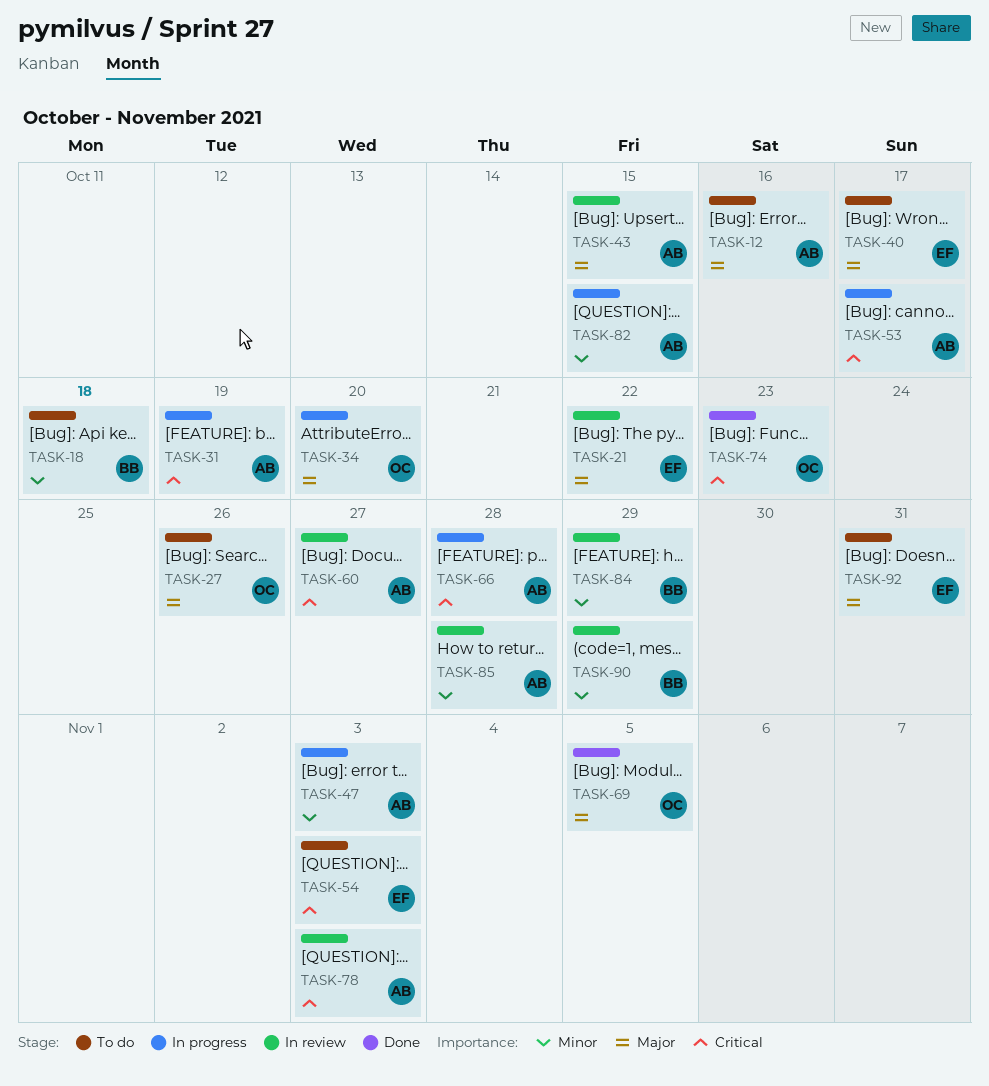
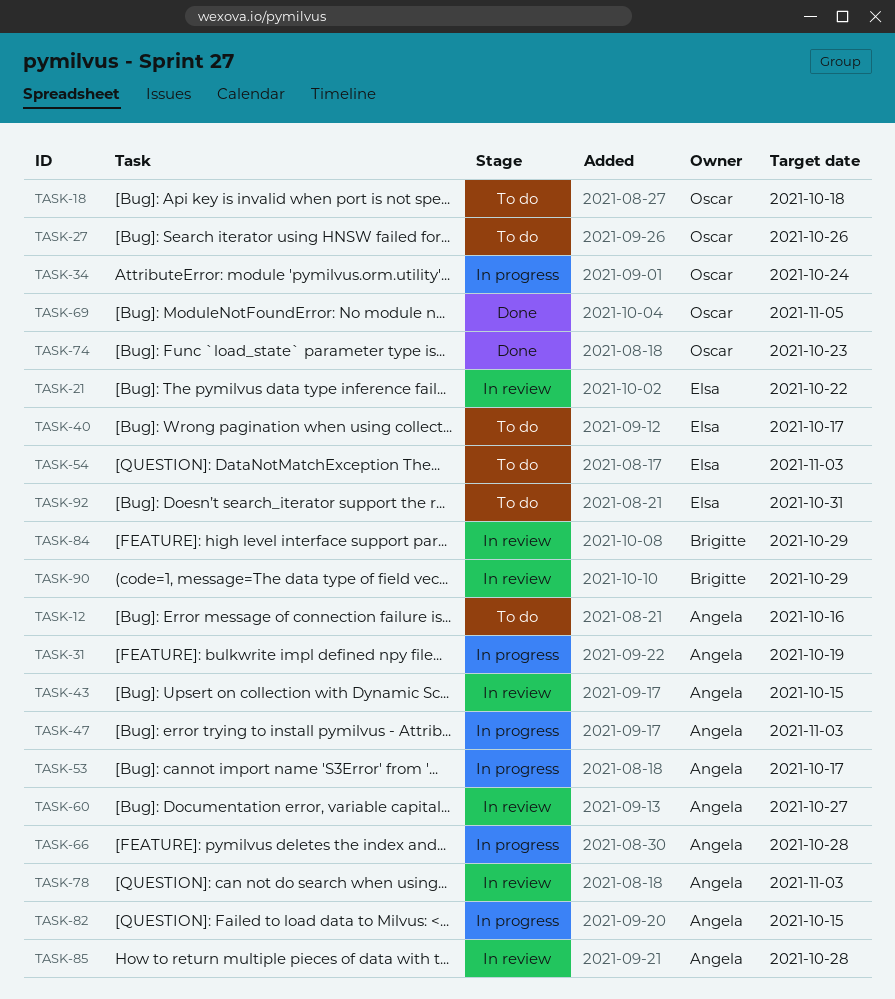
TASK-18, owner: Brigitte -> Oscar
TASK-34, due: Oct 20 -> Oct 24

